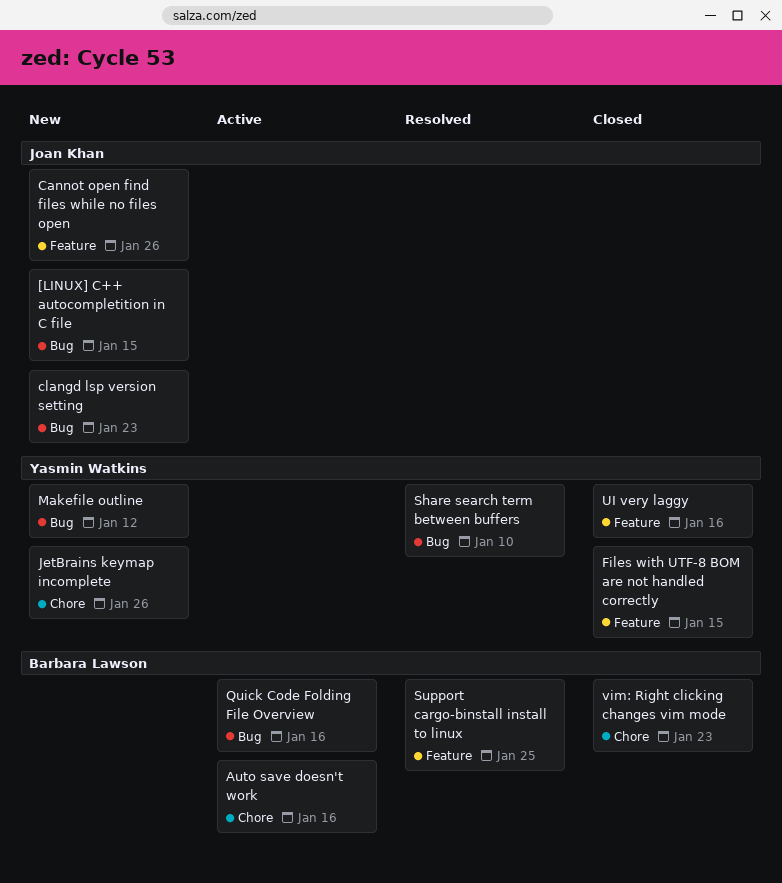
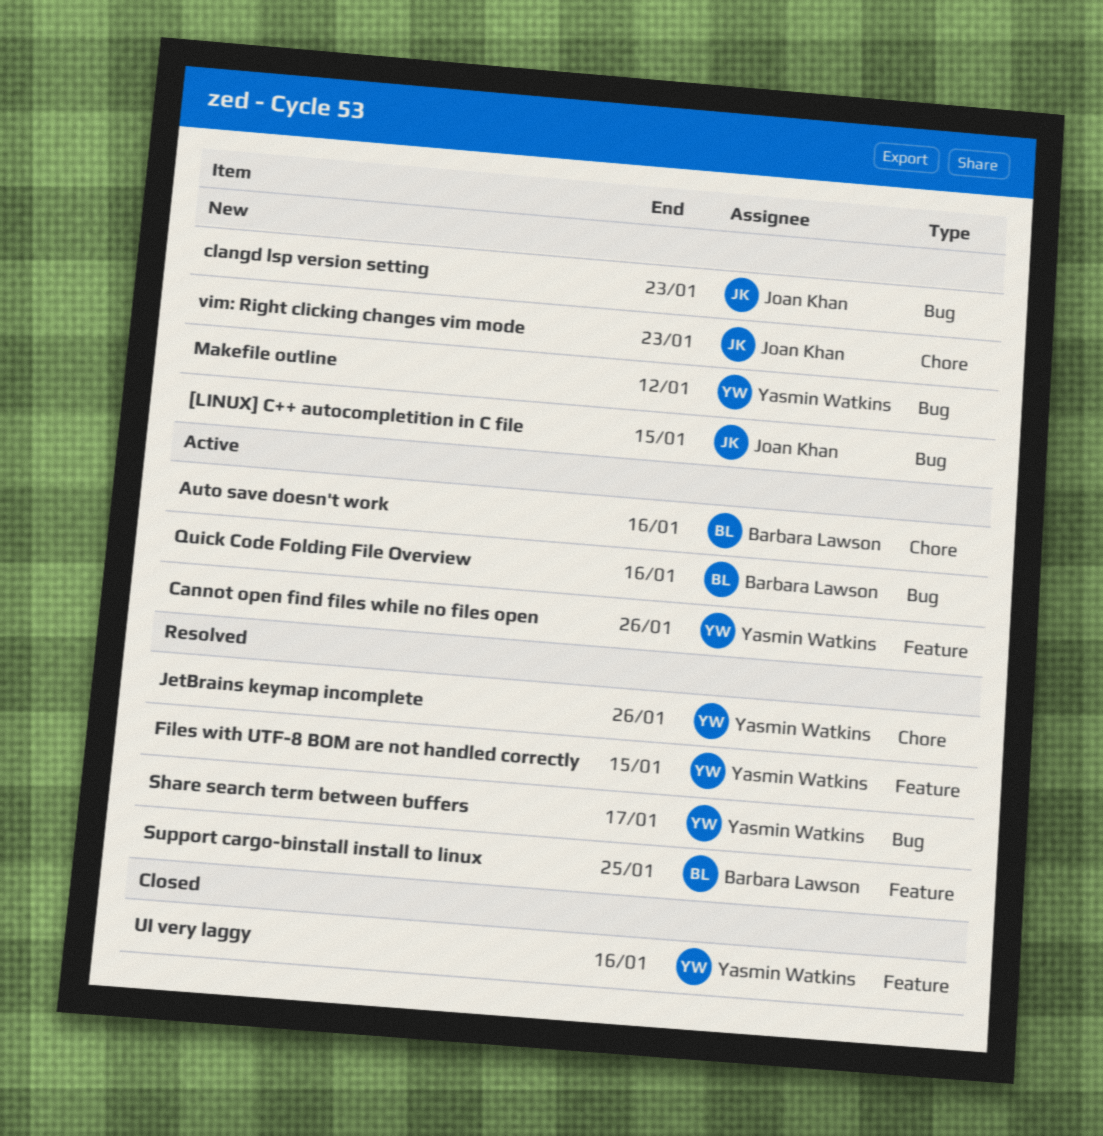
Cannot open find files while no files open, status: New -> Active
Cannot open find files while no files open, owner: Joan Khan -> Yasmin Watkins
Files with UTF-8 BOM are not handled correctly, status: Closed -> Resolved
JetBrains keymap incomplete, status: New -> Resolved
Share search term between buffers, due: Jan 10 -> Jan 17
vim: Right clicking changes vim mode, status: Closed -> New
vim: Right clicking changes vim mode, owner: Barbara Lawson -> Joan Khan

